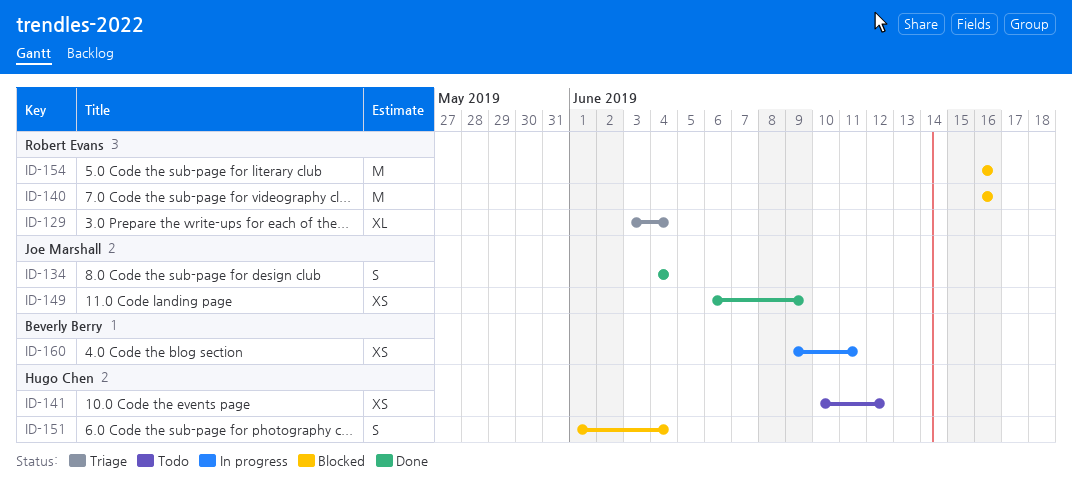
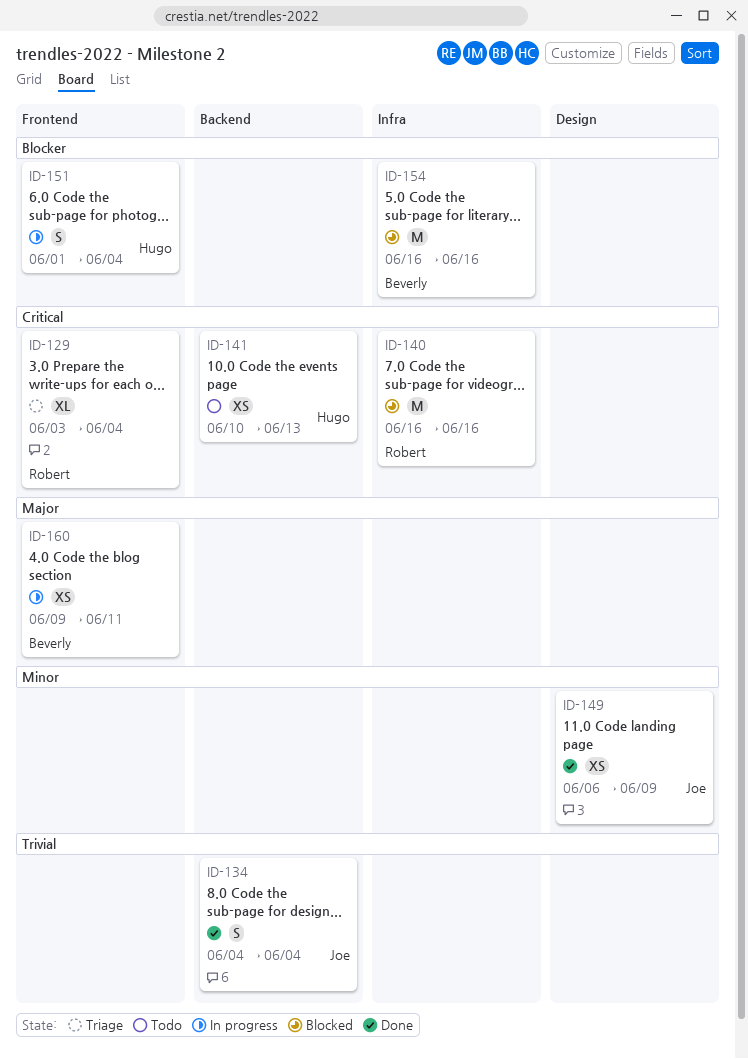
ID-141, due: Jun 12 -> Jun 13
ID-151, status: Blocked -> In progress
ID-154, owner: Robert Evans -> Beverly Berry

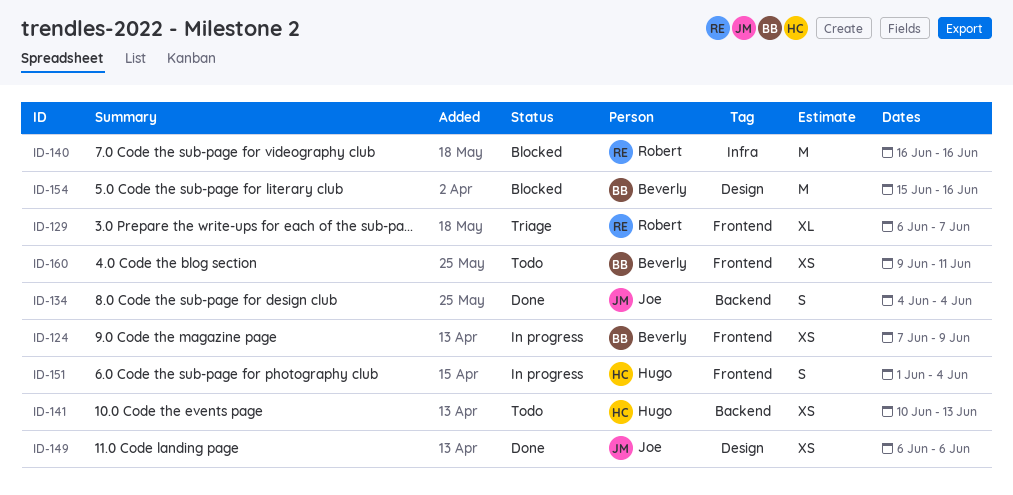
ID-124: none -> present
ID-129, start: Jun 3 -> Jun 6
ID-129, due: Jun 4 -> Jun 7
ID-149, due: Jun 9 -> Jun 6
ID-154, label: Infra -> Design
ID-154, start: Jun 16 -> Jun 15
ID-160, status: In progress -> Todo

